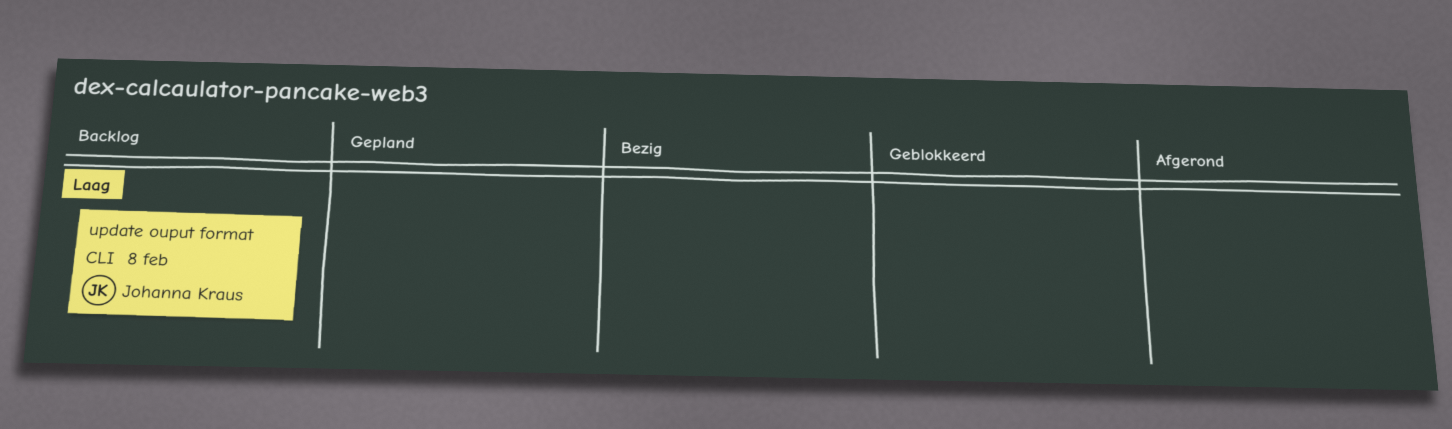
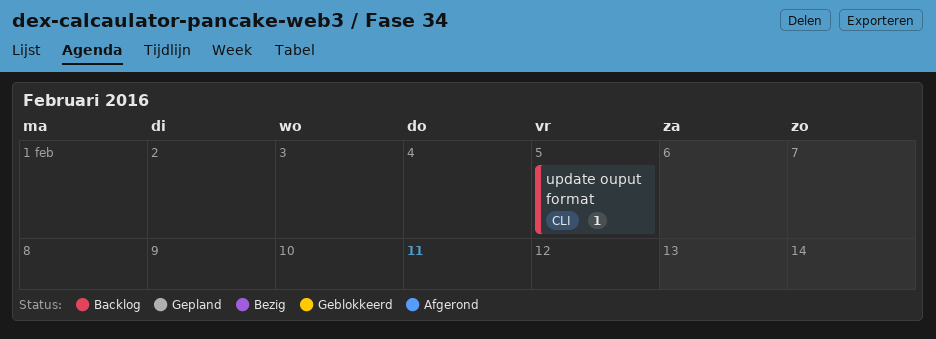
update ouput format, due: Feb 8 -> Feb 5

